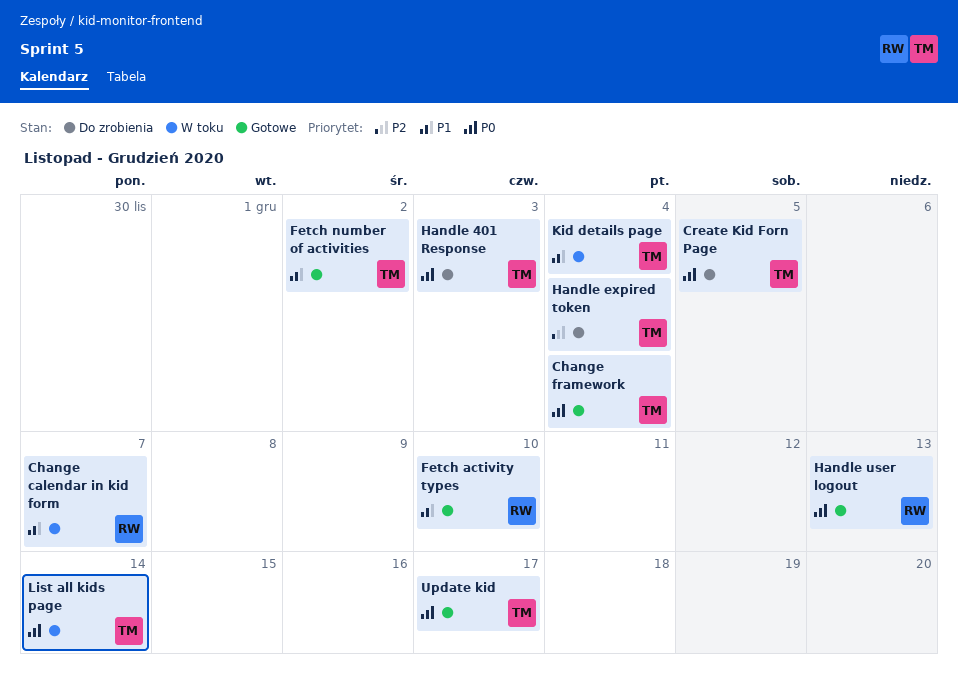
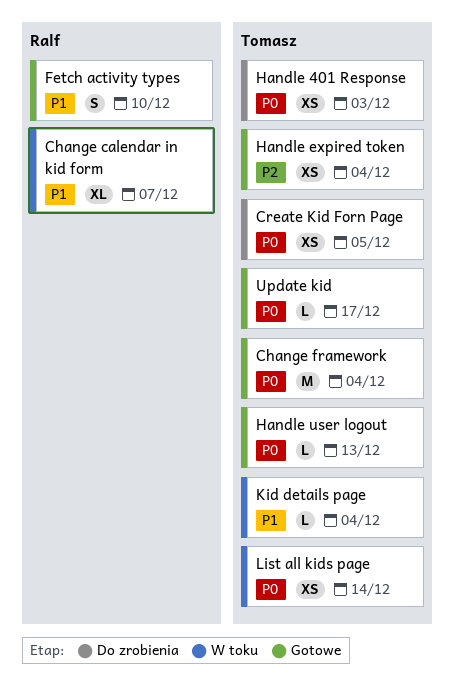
Fetch number of activities: present -> none
Handle expired token, status: Do zrobienia -> Gotowe
Handle user logout, owner: Ralf -> Tomasz

